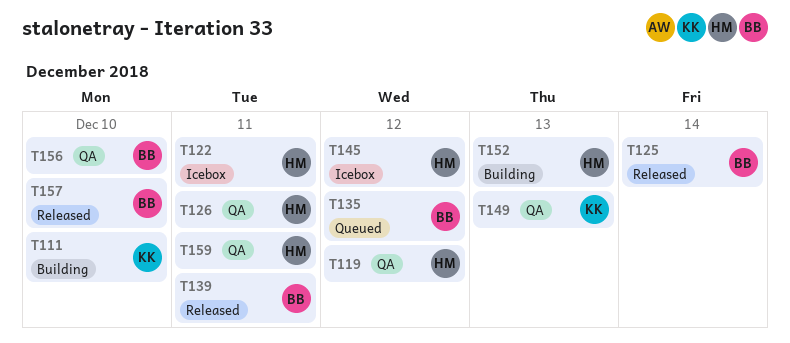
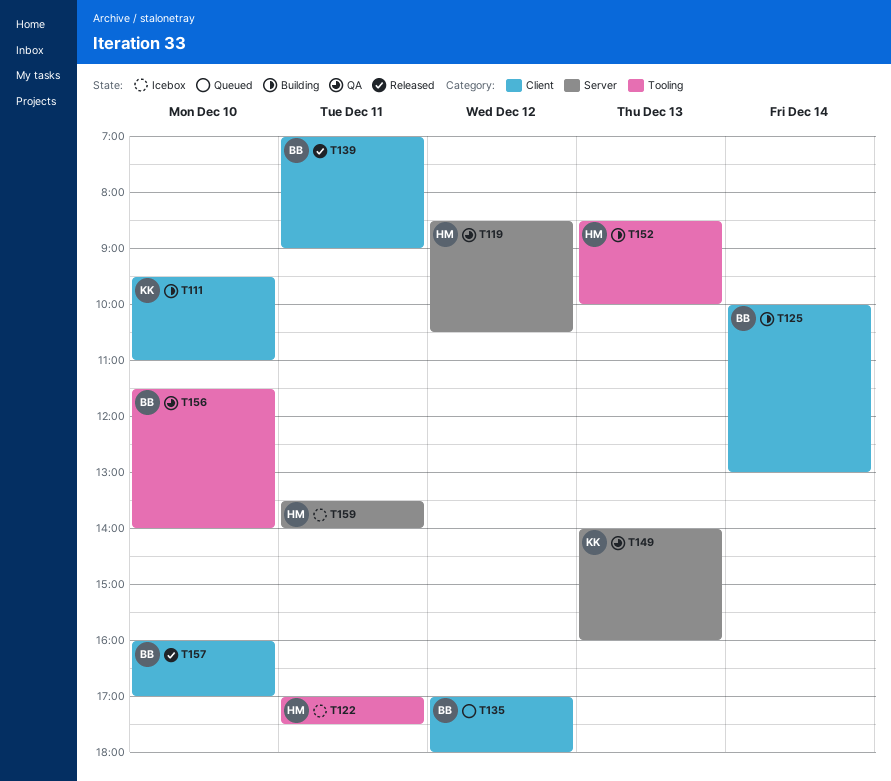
T125, status: Released -> Building
T126: present -> none
T145: present -> none
T159, status: QA -> Icebox

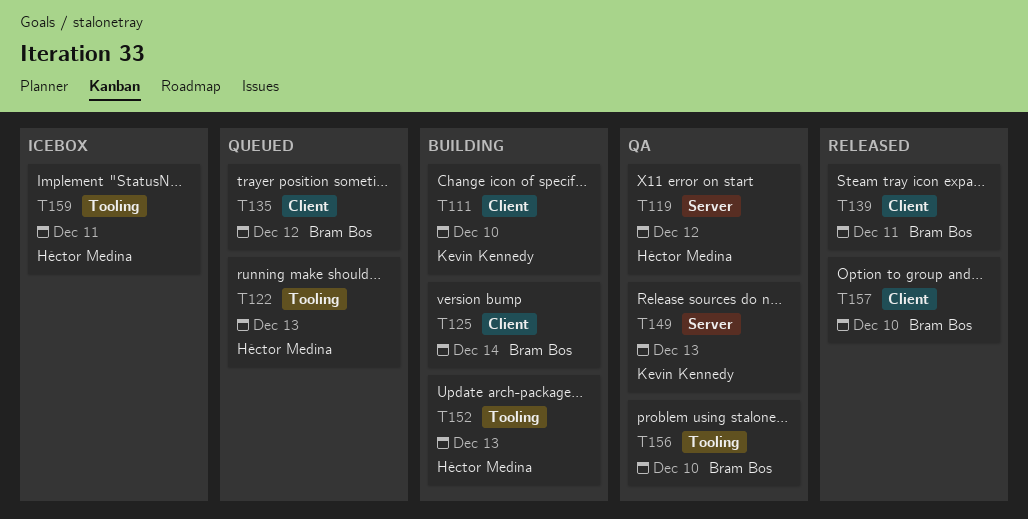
T122, status: Icebox -> Queued
T122, day: Dec 11 -> Dec 13
T159, label: Server -> Tooling

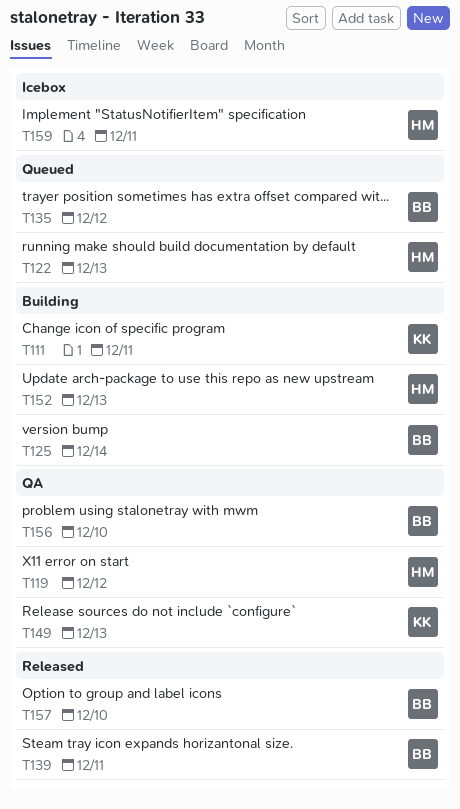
T111, day: Dec 10 -> Dec 11

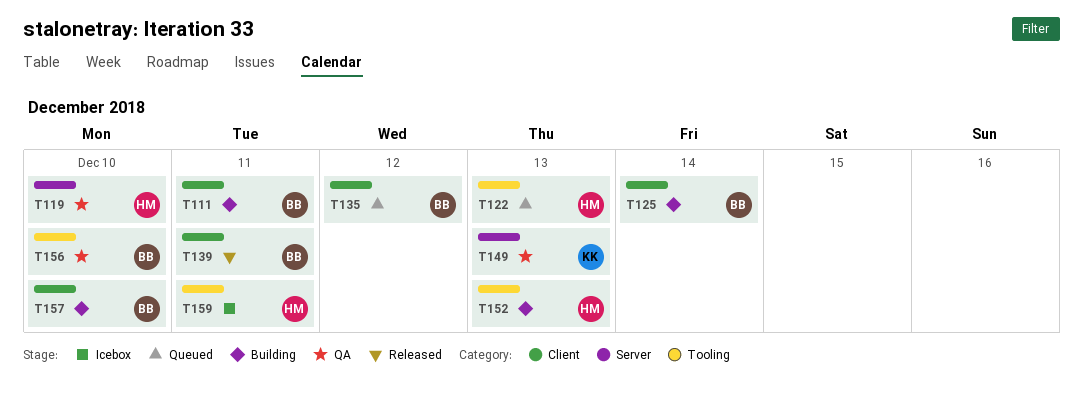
T111, owner: KK -> BB
T119, day: Dec 12 -> Dec 10
T157, status: Released -> Building

